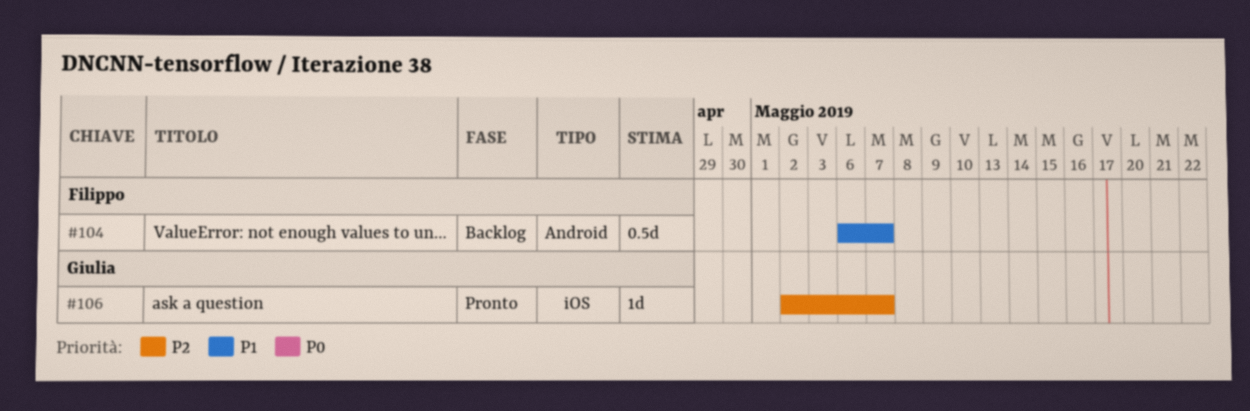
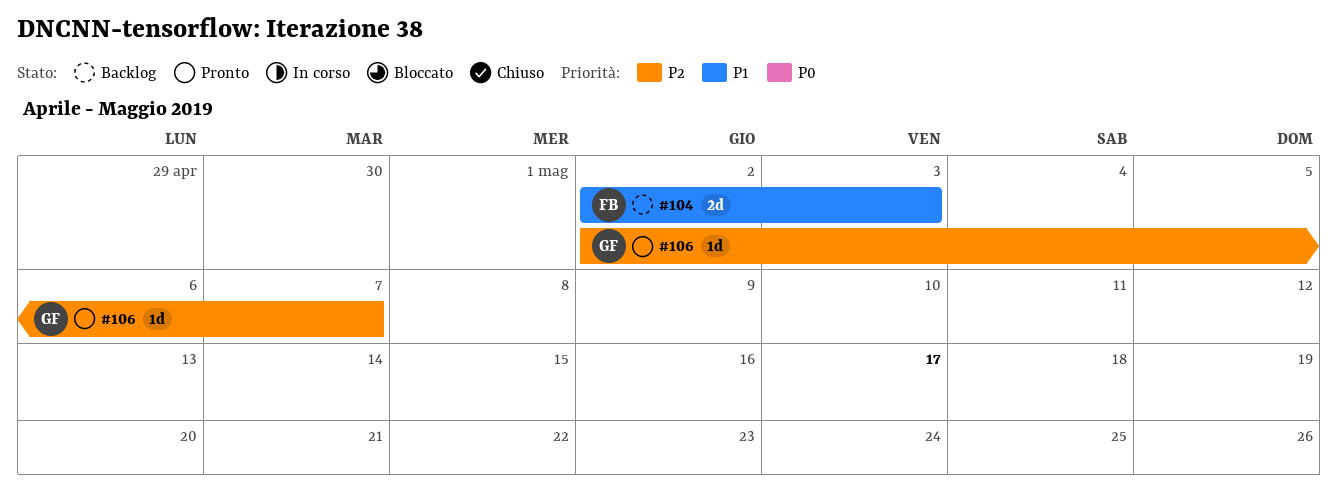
#104, estimate: 0.5d -> 2d
#104, start: May 6 -> May 2
#104, due: May 7 -> May 3

